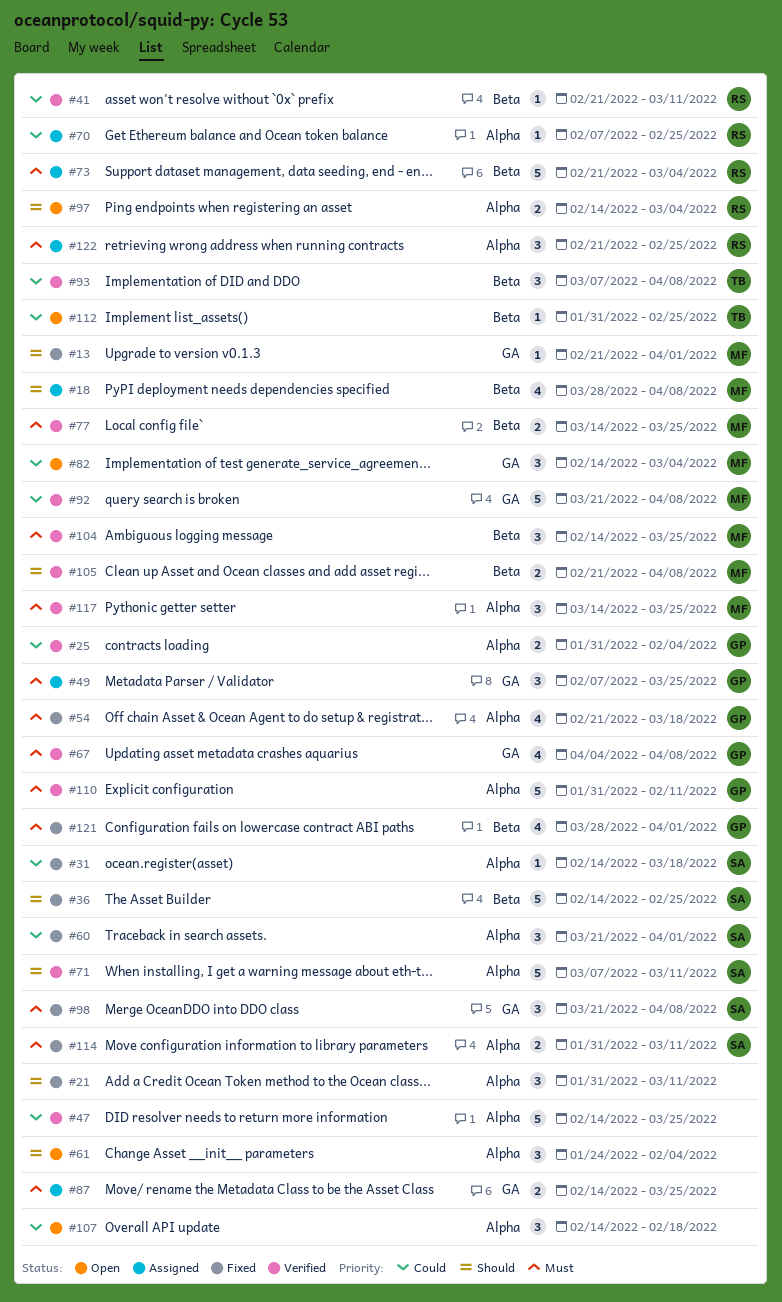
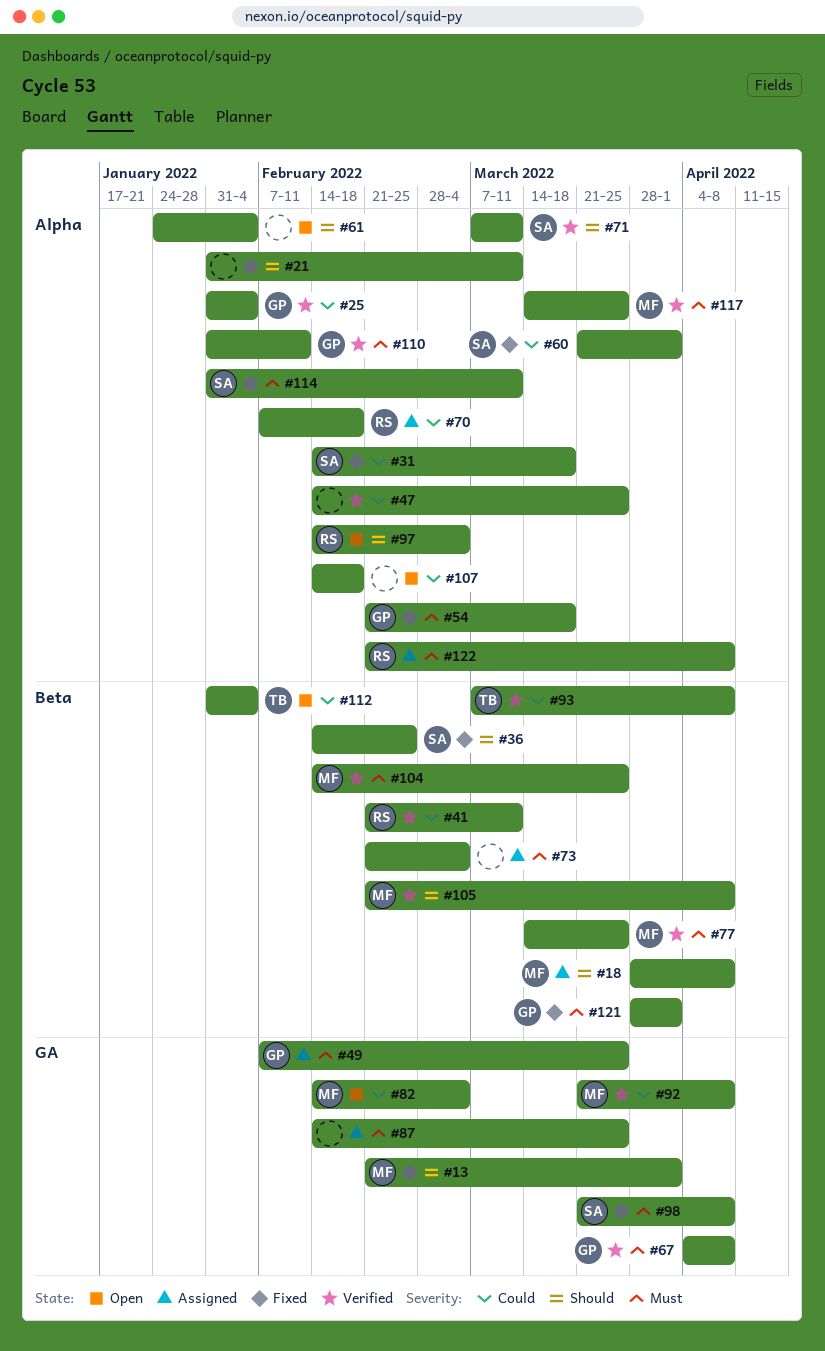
#70, due: Feb 25 -> Feb 18
#73, owner: RS -> none
#112, due: Feb 25 -> Feb 4
#122, due: Feb 25 -> Apr 8

